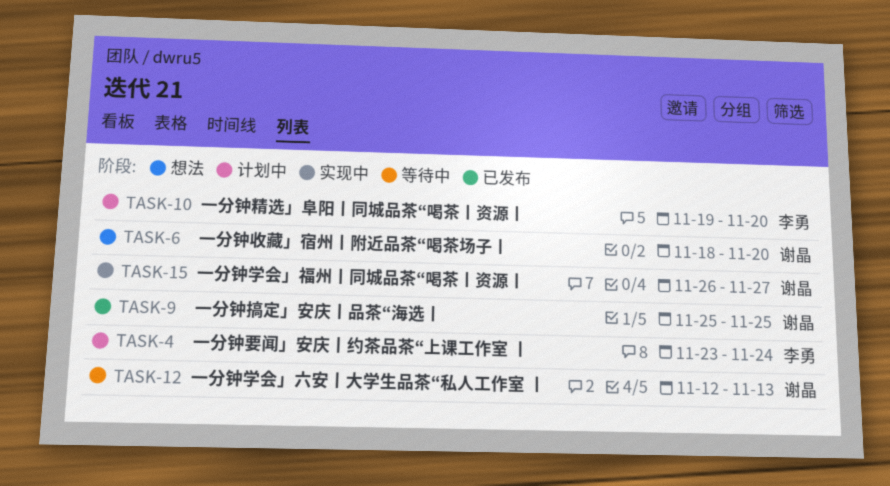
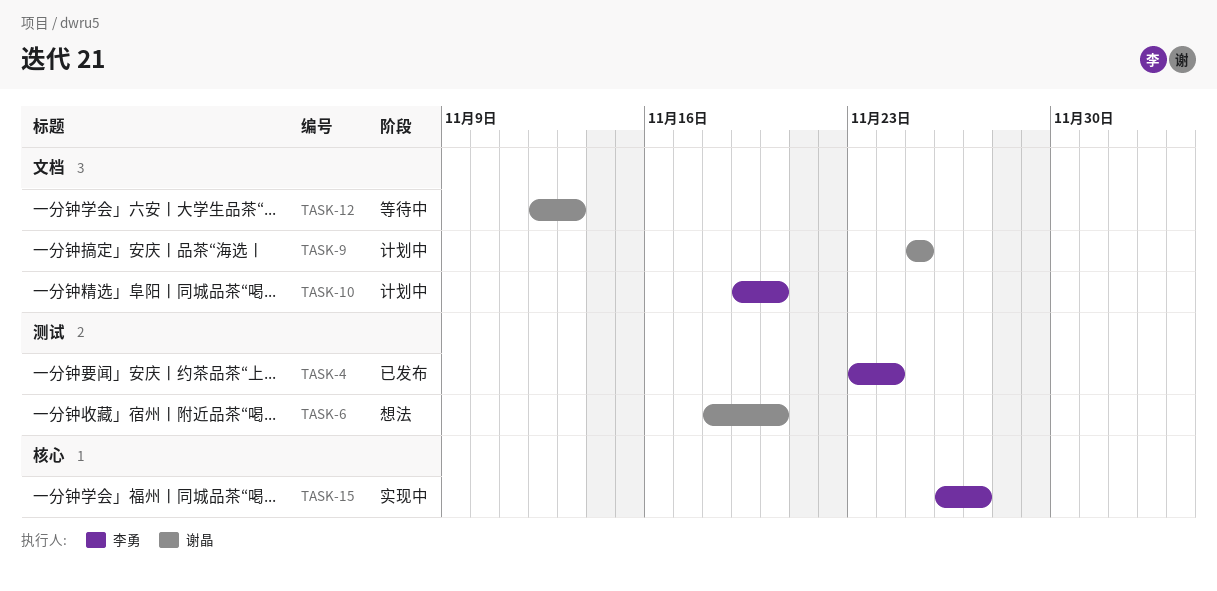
TASK-4, status: 计划中 -> 已发布
TASK-9, status: 已发布 -> 计划中
TASK-15, owner: 谢晶 -> 李勇

